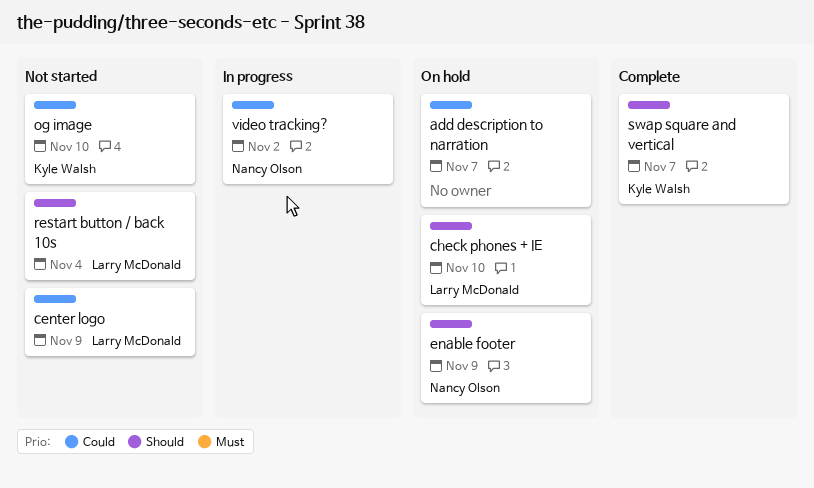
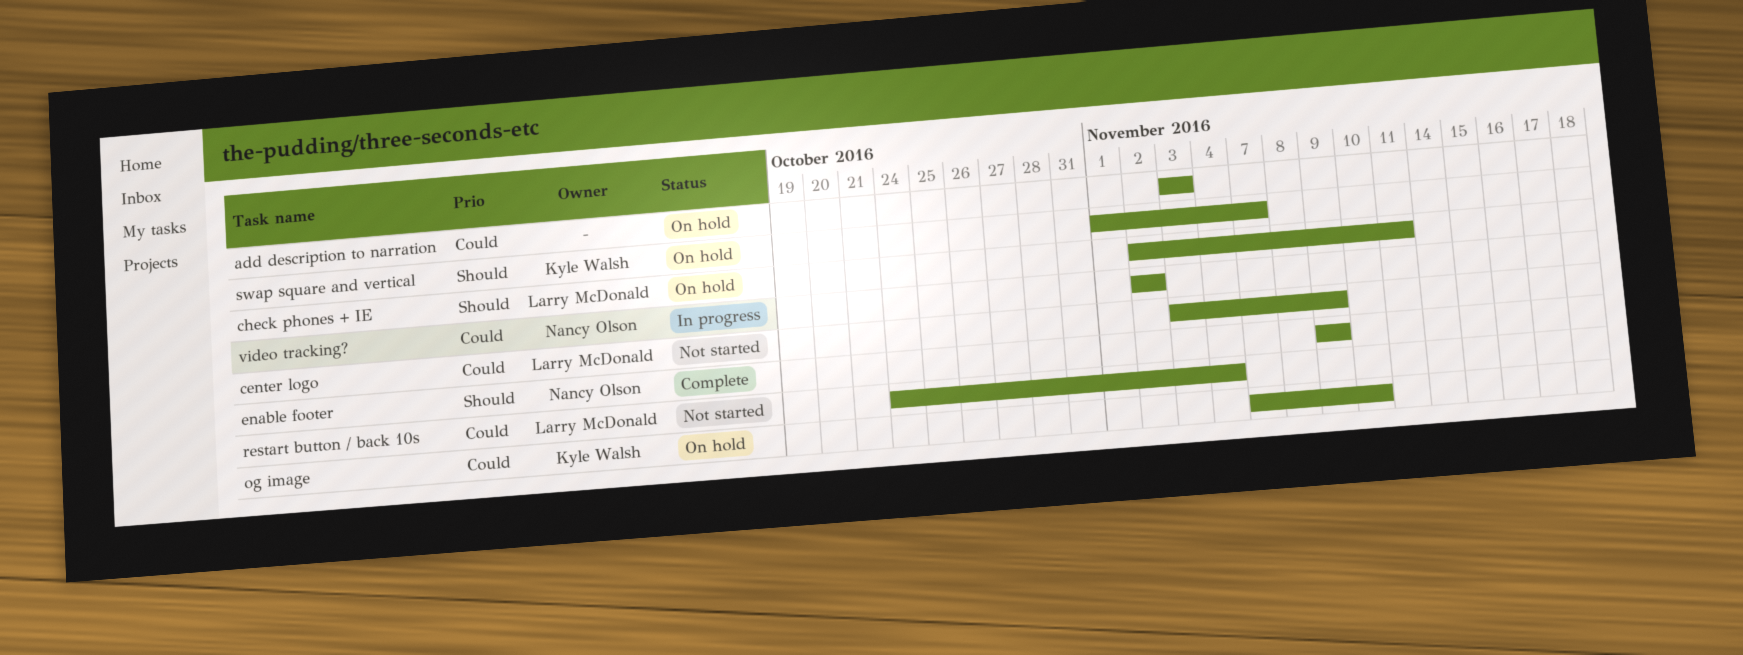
add description to narration, due: Nov 7 -> Nov 3
check phones + IE, due: Nov 10 -> Nov 11
enable footer, status: On hold -> Complete
og image, status: Not started -> On hold
restart button / back 10s, priority: Should -> Could
swap square and vertical, status: Complete -> On hold

